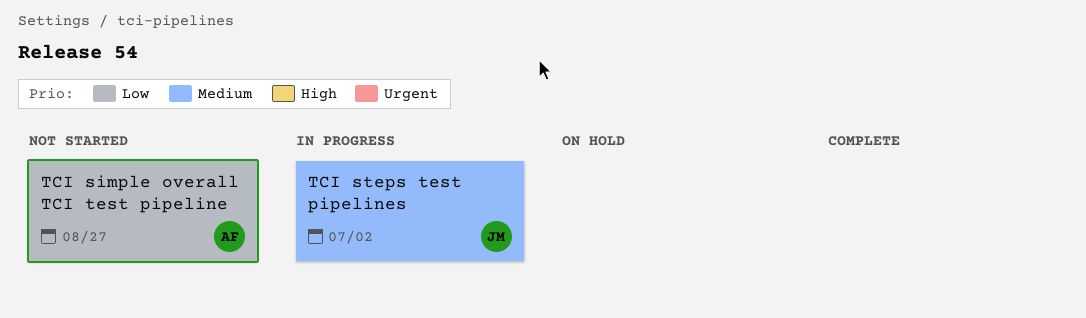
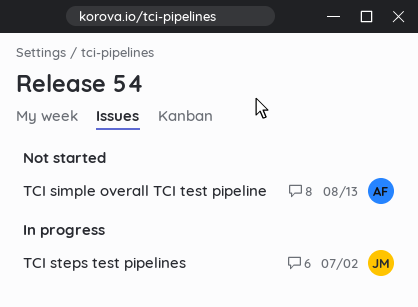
TCI simple overall TCI test pipeline, due: Aug 27 -> Aug 13

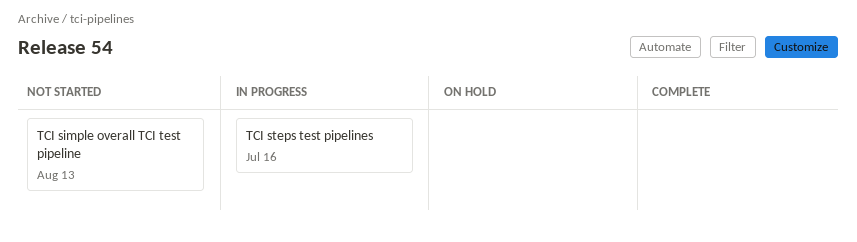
TCI steps test pipelines, due: Jul 2 -> Jul 16

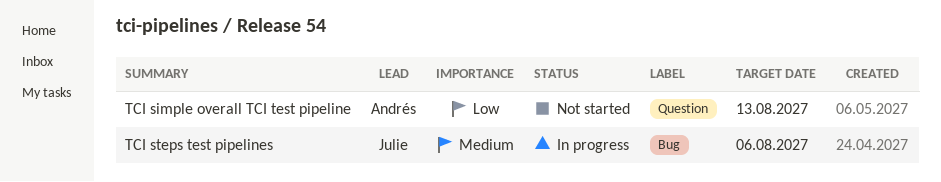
TCI steps test pipelines, due: Jul 16 -> Aug 6

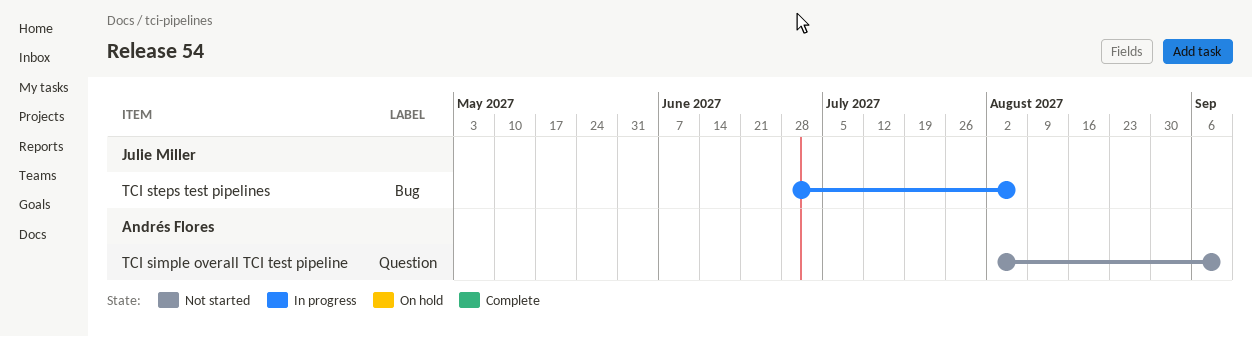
TCI simple overall TCI test pipeline, due: Aug 13 -> Sep 10

